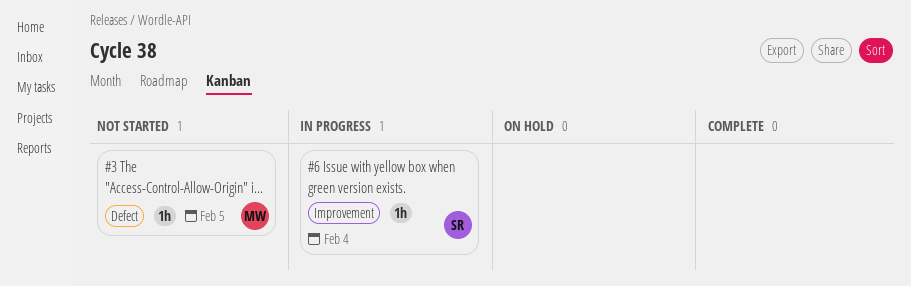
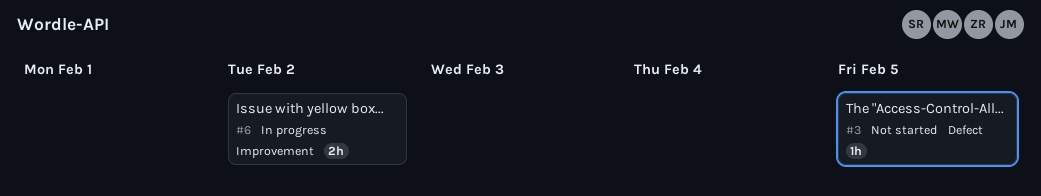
#6, estimate: 1h -> 2h
#6, due: Feb 4 -> Feb 2

